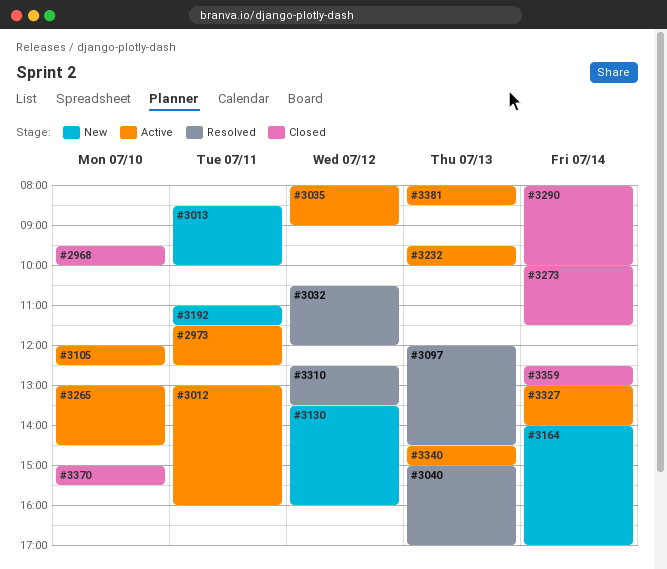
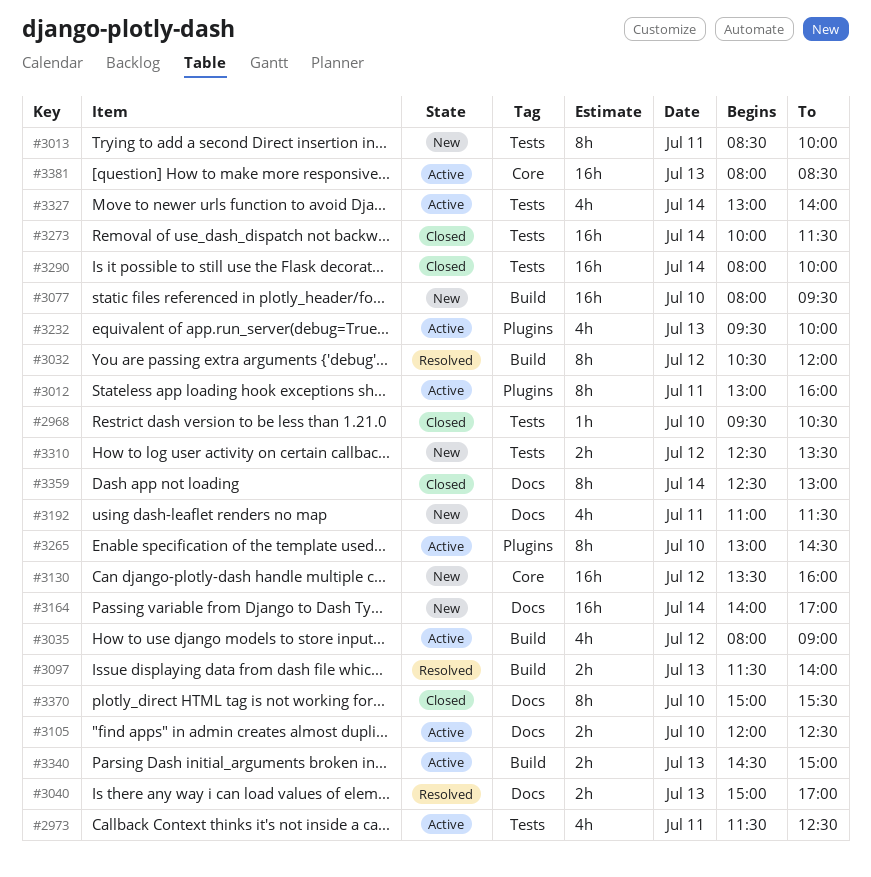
#2968, ends: 10:00 -> 10:30
#3077: none -> present
#3097, begins: 12:00 -> 11:30
#3097, ends: 14:30 -> 14:00
#3310, status: Resolved -> New

